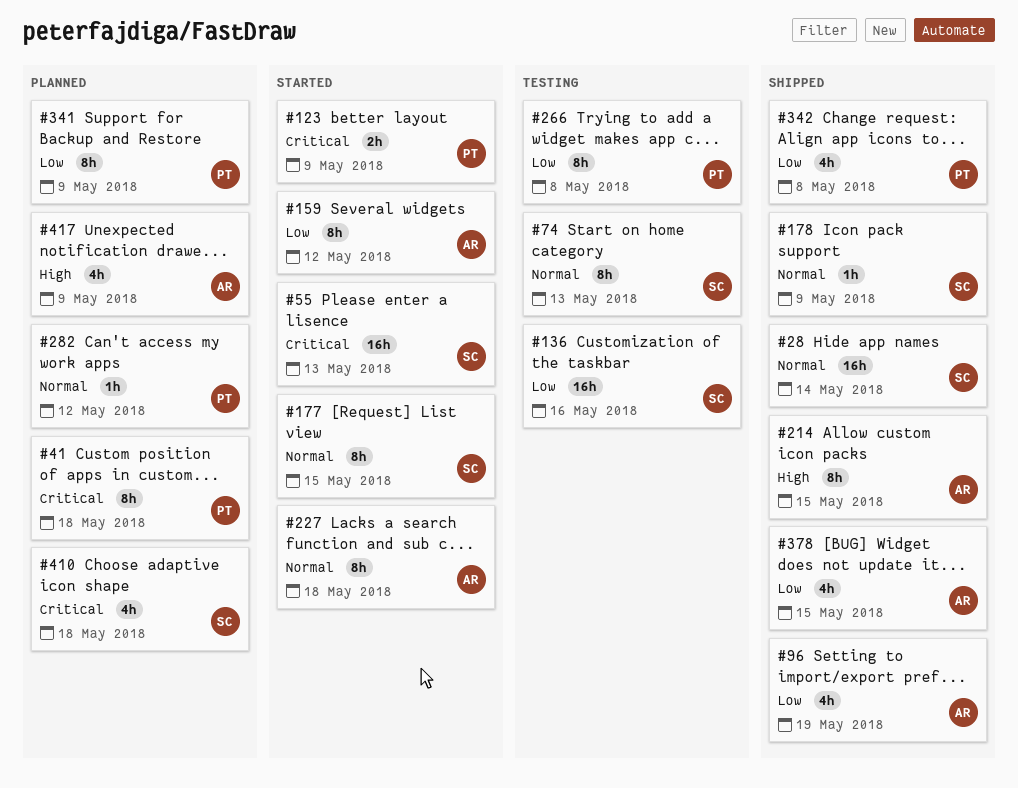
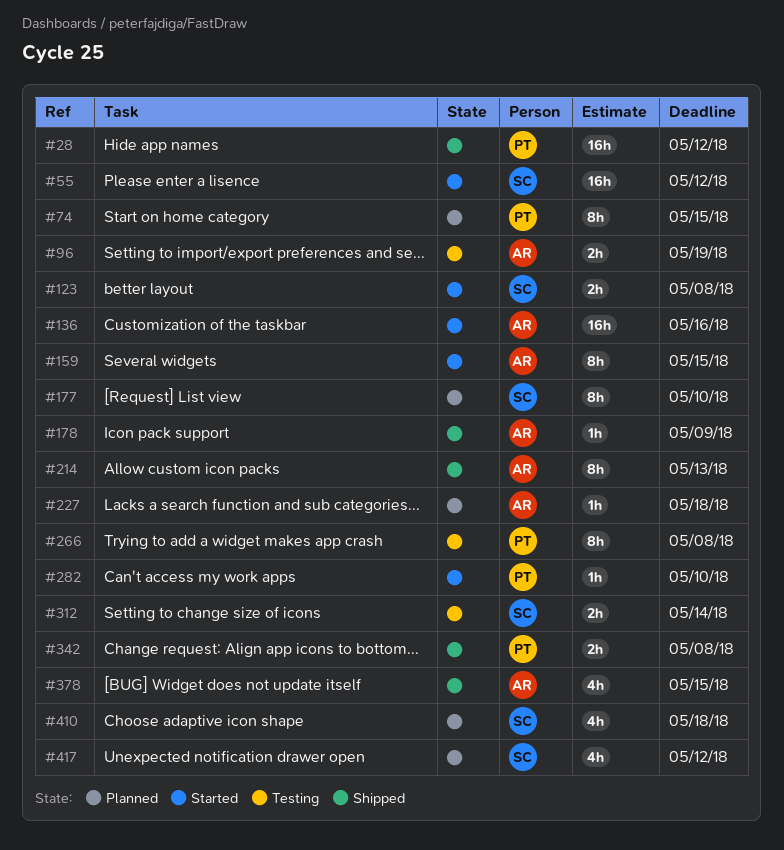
#28, owner: SC -> PT
#28, due: May 14 -> May 12
#41: present -> none
#55, due: May 13 -> May 12
#74, status: Testing -> Planned
#74, owner: SC -> PT
#74, due: May 13 -> May 15
#96, status: Shipped -> Testing
#96, estimate: 4h -> 2h
#123, owner: PT -> SC
#123, due: May 9 -> May 8
#136, status: Testing -> Started
#136, owner: SC -> AR
#159, due: May 12 -> May 15
#177, status: Started -> Planned
#177, due: May 15 -> May 10
#178, owner: SC -> AR
#214, due: May 15 -> May 13
#227, status: Started -> Planned
#227, estimate: 8h -> 1h
#282, status: Planned -> Started
#282, due: May 12 -> May 10
#312: none -> present
#341: present -> none
#342, estimate: 4h -> 2h
#417, owner: AR -> SC
#417, due: May 9 -> May 12

